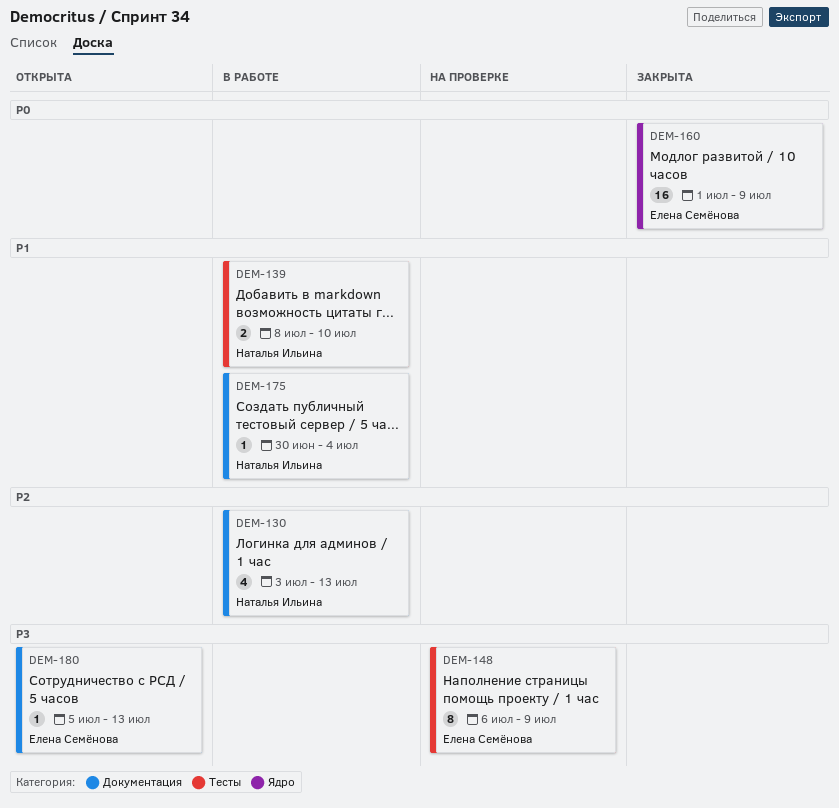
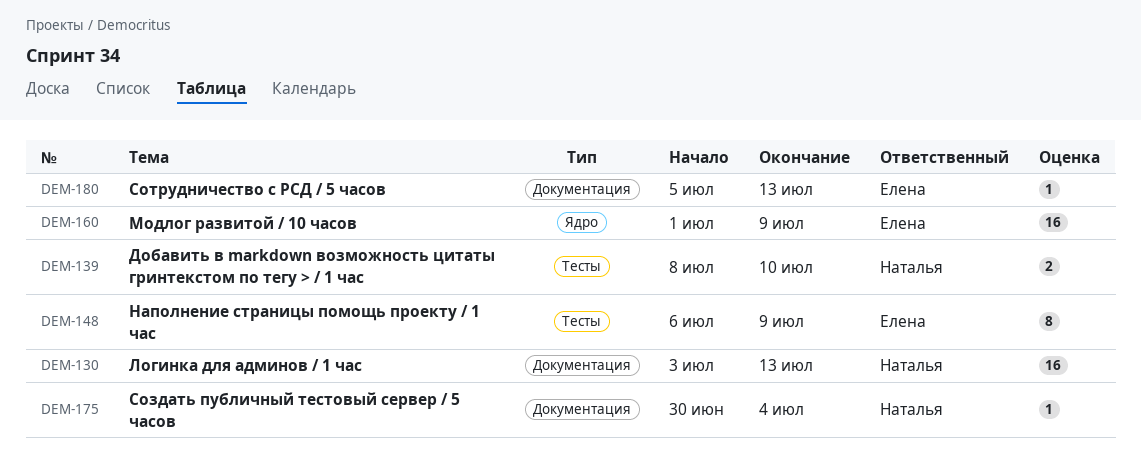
DEM-130, estimate: 4 -> 16

